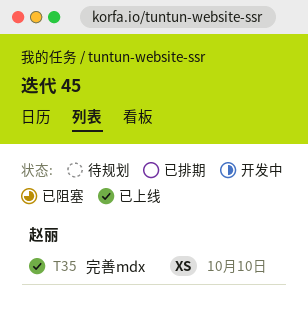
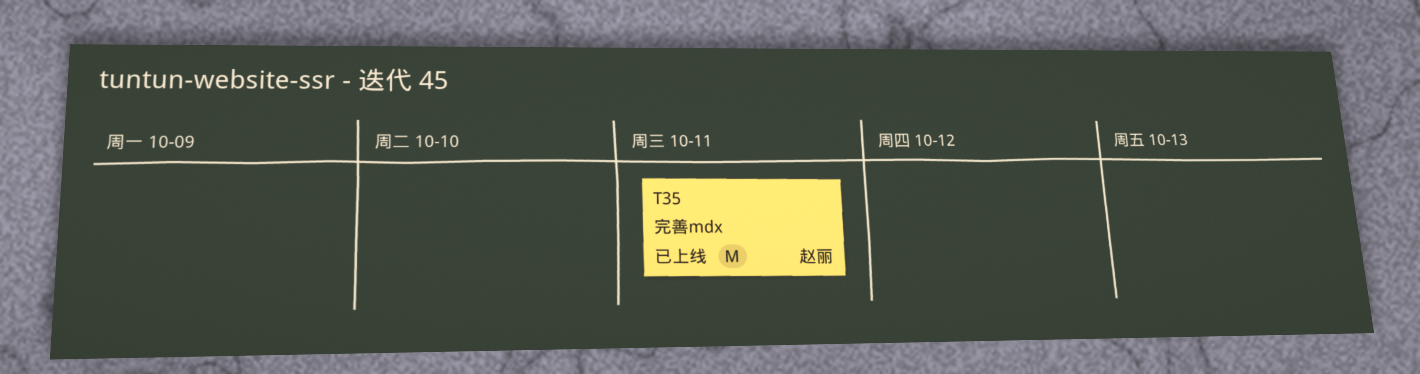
T35, estimate: XS -> M
T35, due: Oct 10 -> Oct 11

